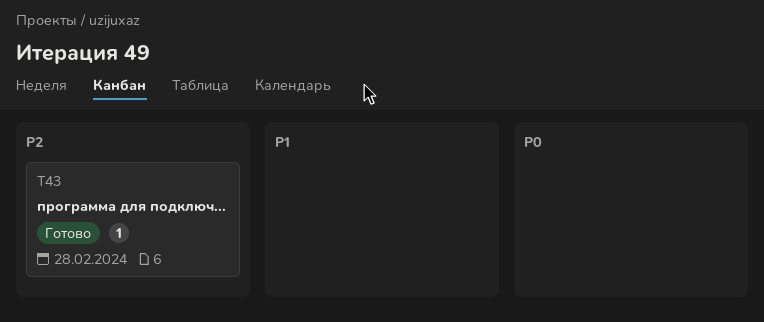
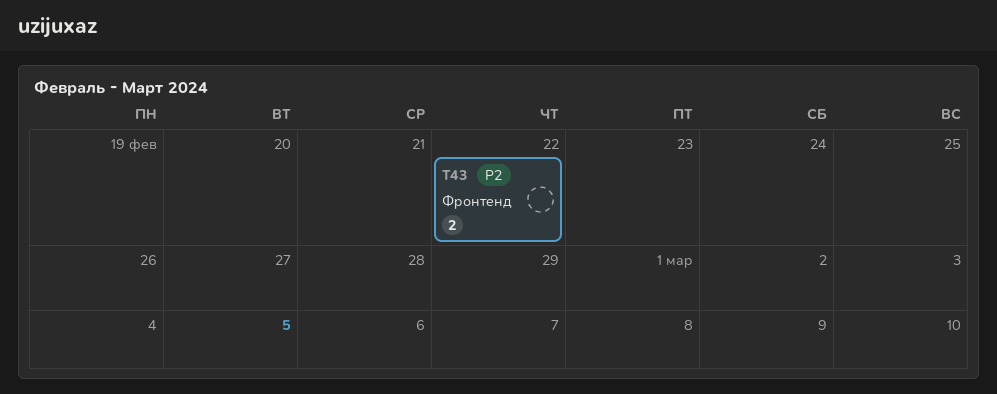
T43, estimate: 1 -> 2
T43, due: Feb 28 -> Feb 22

